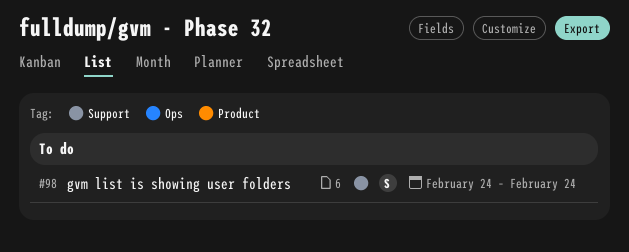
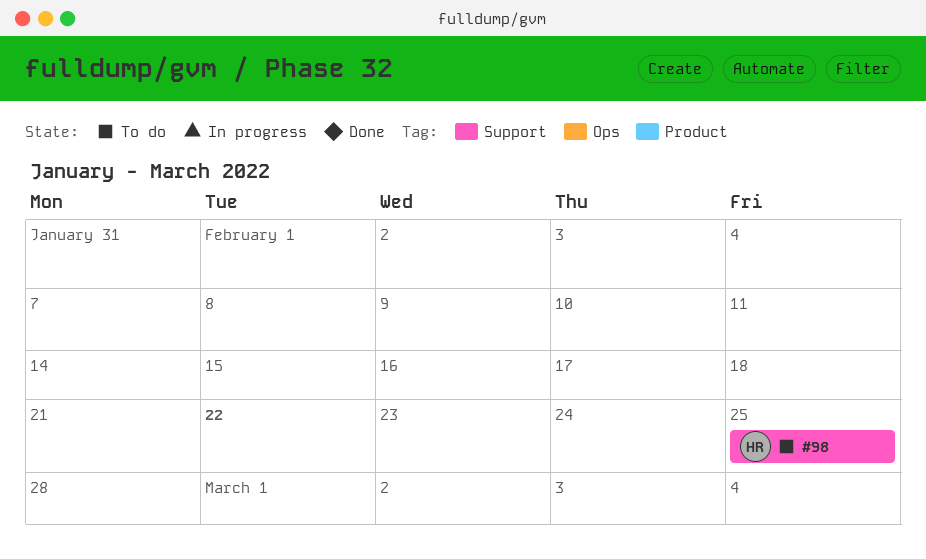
#98, start: Feb 24 -> Feb 25
#98, due: Feb 24 -> Feb 25

